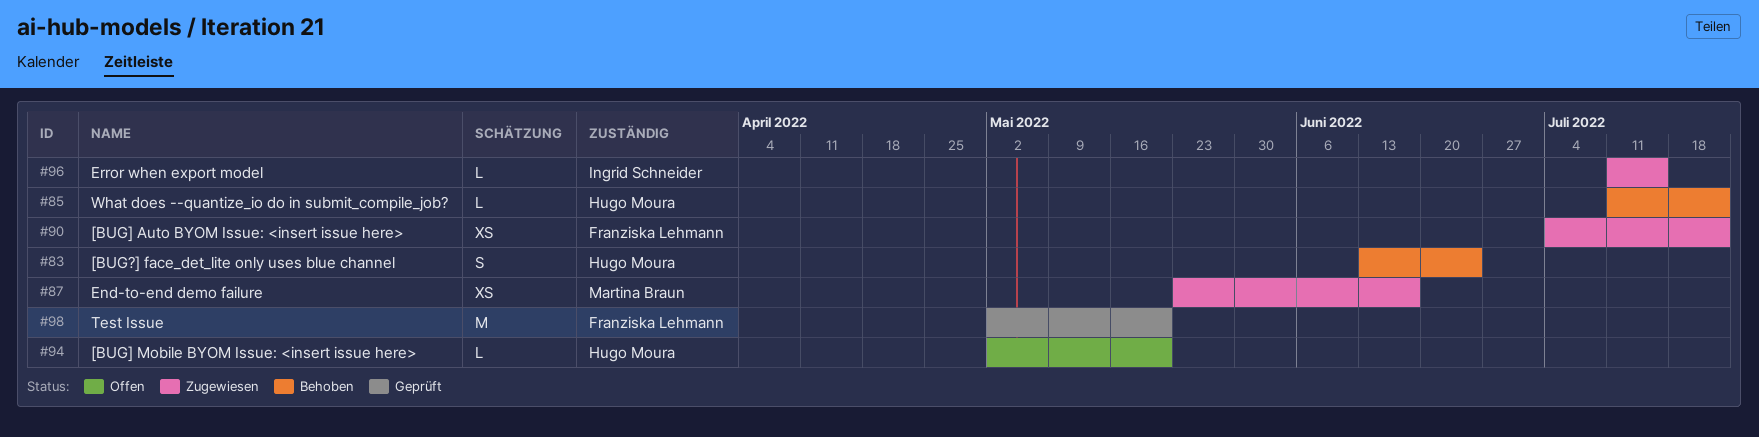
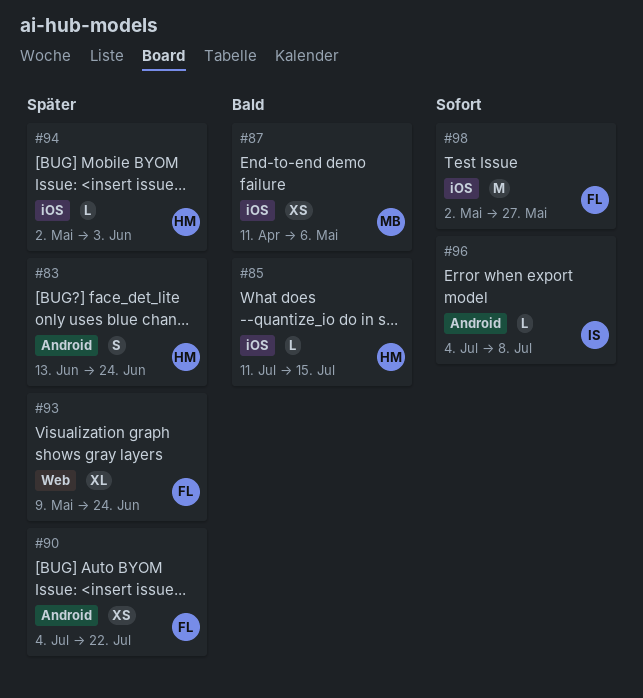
#85, due: Jul 22 -> Jul 15
#87, start: May 23 -> Apr 11
#87, due: Jun 17 -> May 6
#93: none -> present
#94, due: May 20 -> Jun 3
#96, start: Jul 11 -> Jul 4
#96, due: Jul 15 -> Jul 8
#98, due: May 20 -> May 27

